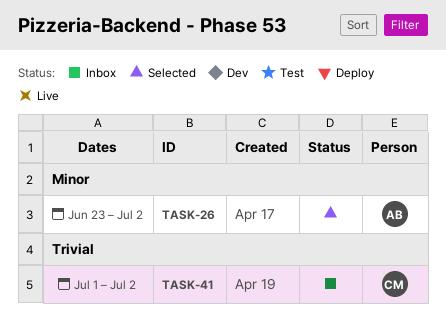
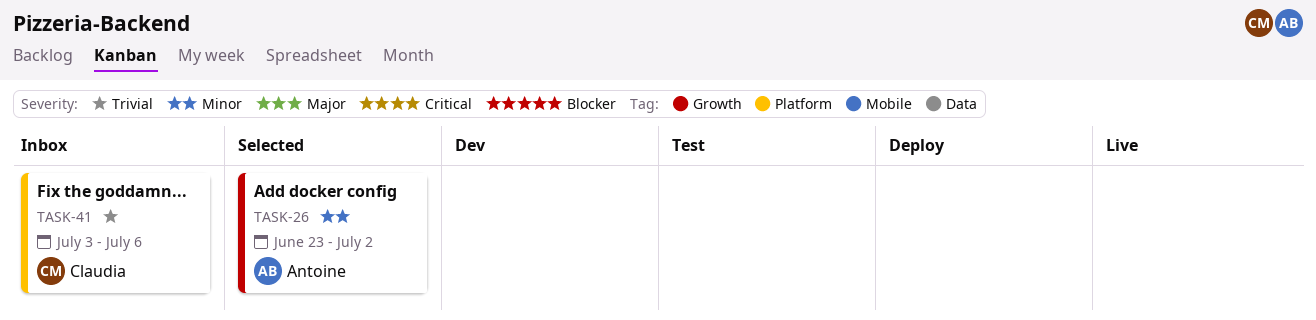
TASK-41, start: Jul 1 -> Jul 3
TASK-41, due: Jul 2 -> Jul 6

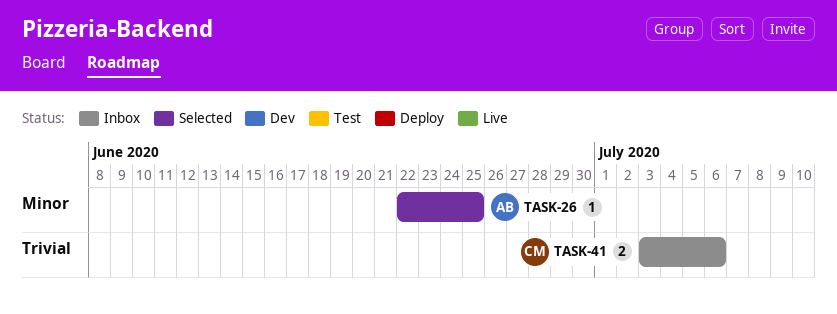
TASK-26, start: Jun 23 -> Jun 22
TASK-26, due: Jul 2 -> Jun 25

